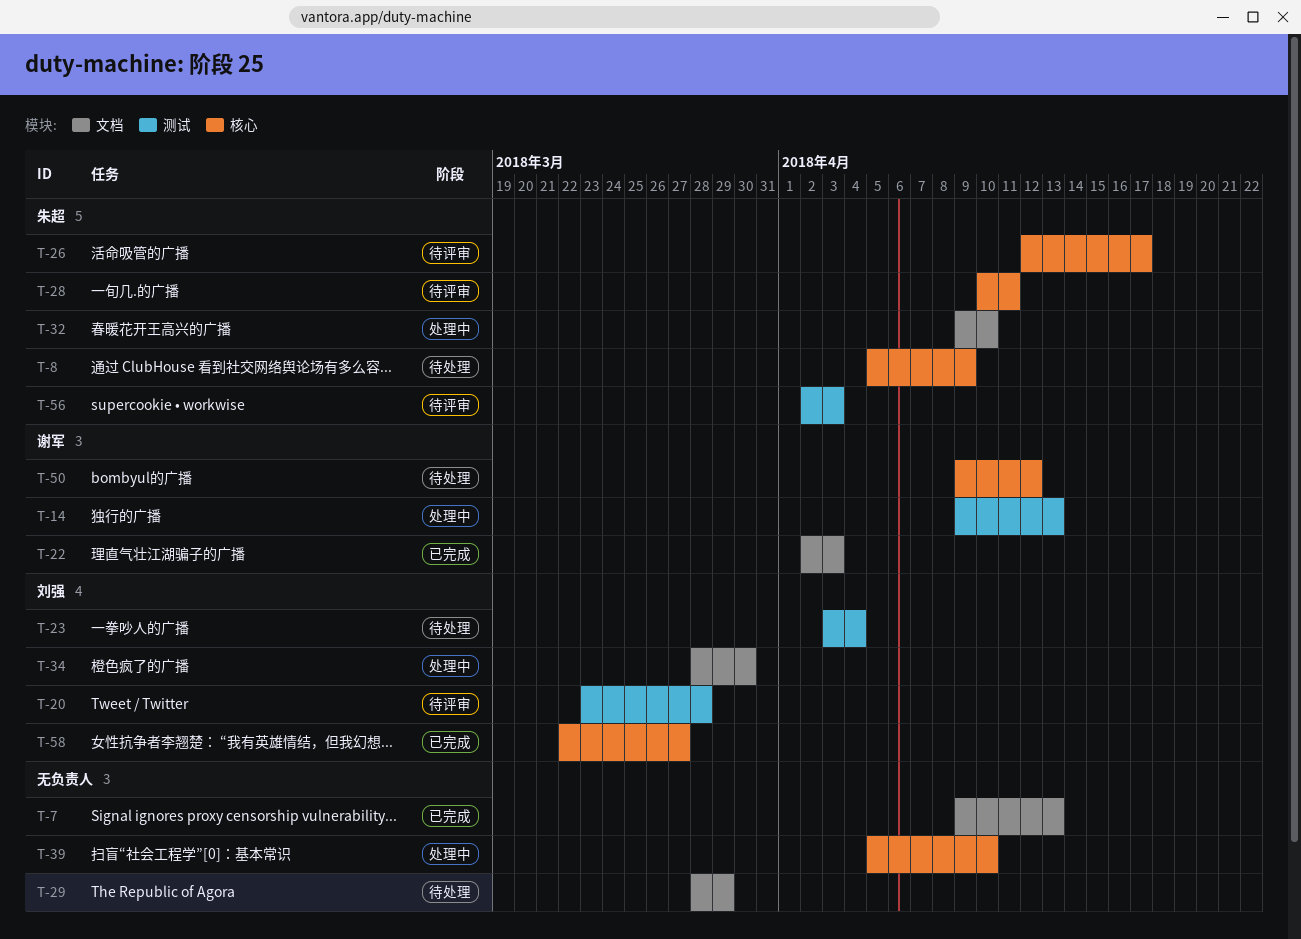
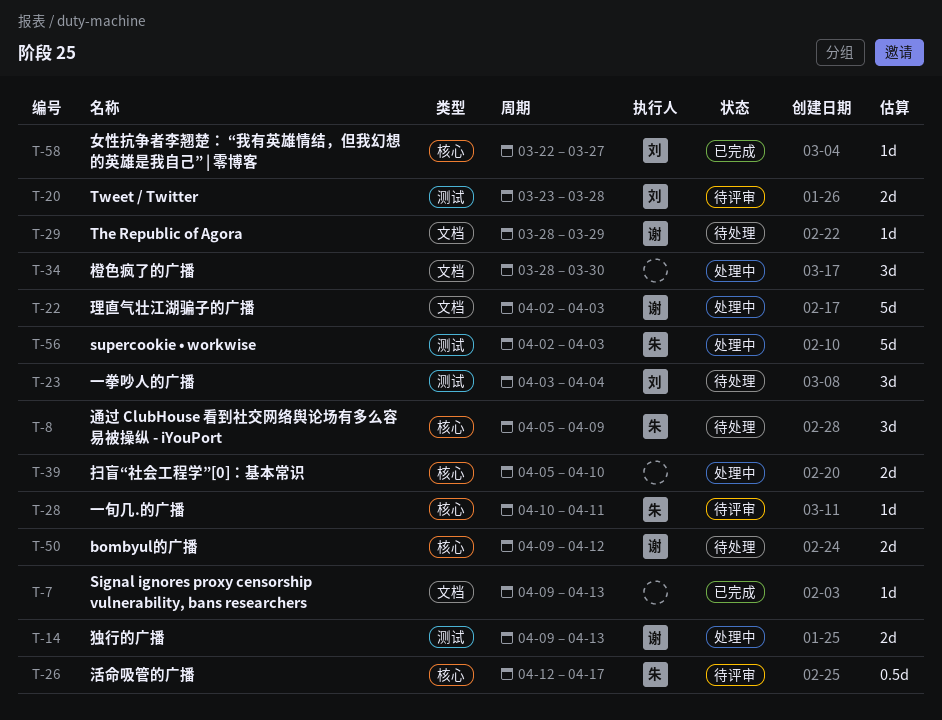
T-22, status: 已完成 -> 处理中
T-29, owner: none -> 谢军
T-32: present -> none
T-34, owner: 刘强 -> none
T-56, status: 待评审 -> 处理中

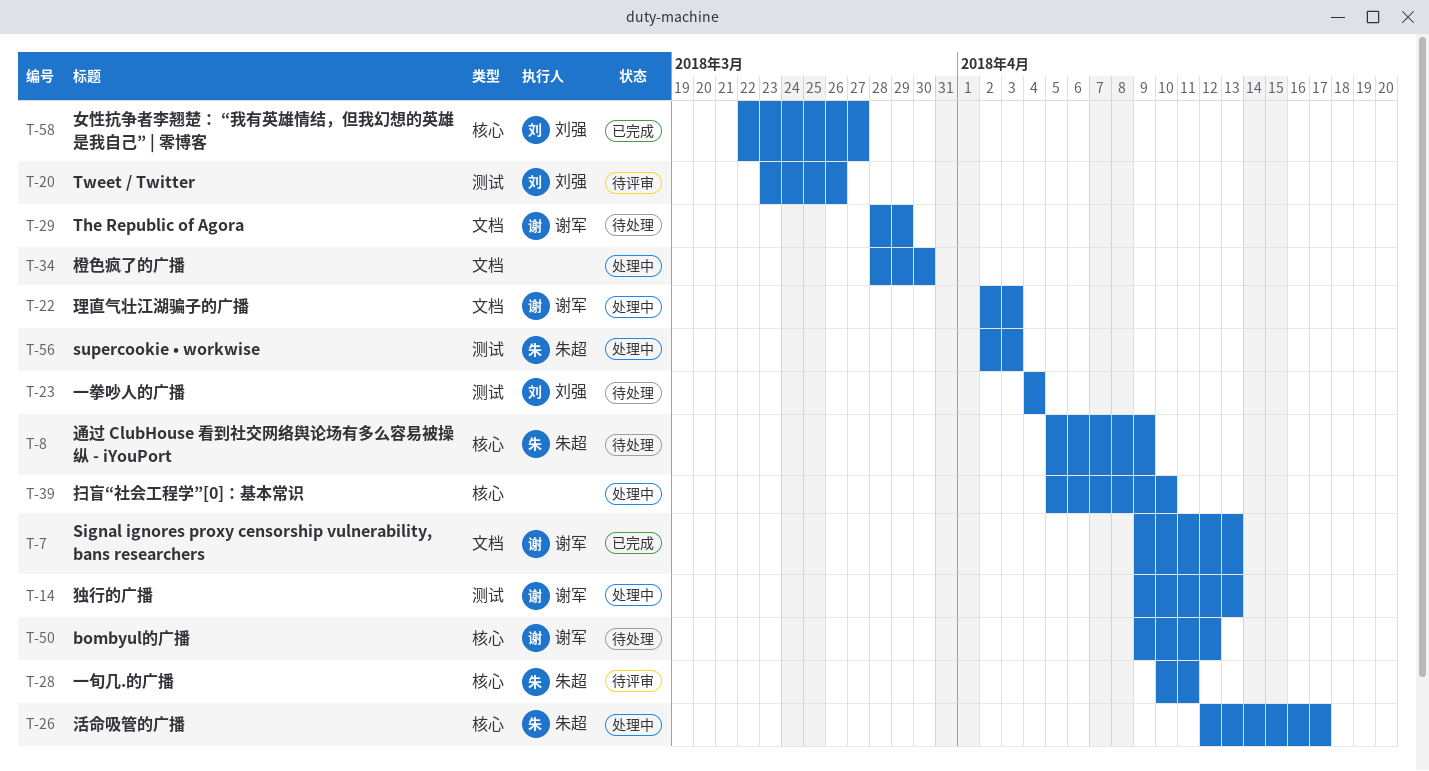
T-7, owner: none -> 谢军
T-20, due: Mar 28 -> Mar 26
T-23, start: Apr 3 -> Apr 4
T-26, status: 待评审 -> 处理中

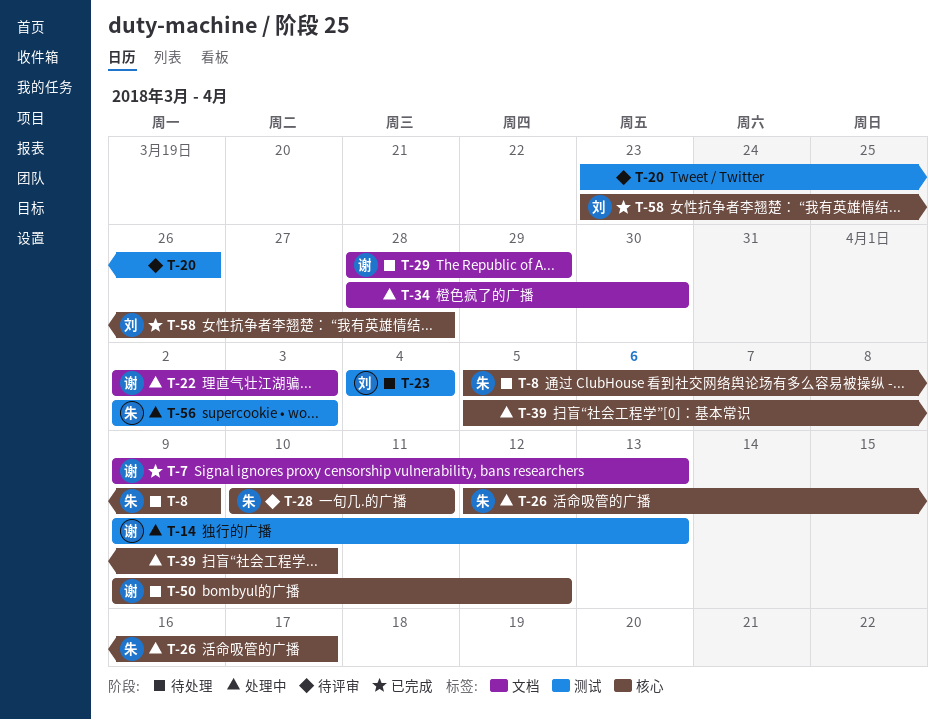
T-20, owner: 刘强 -> none
T-58, start: Mar 22 -> Mar 23
T-58, due: Mar 27 -> Mar 28

